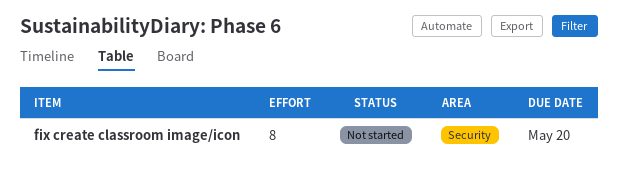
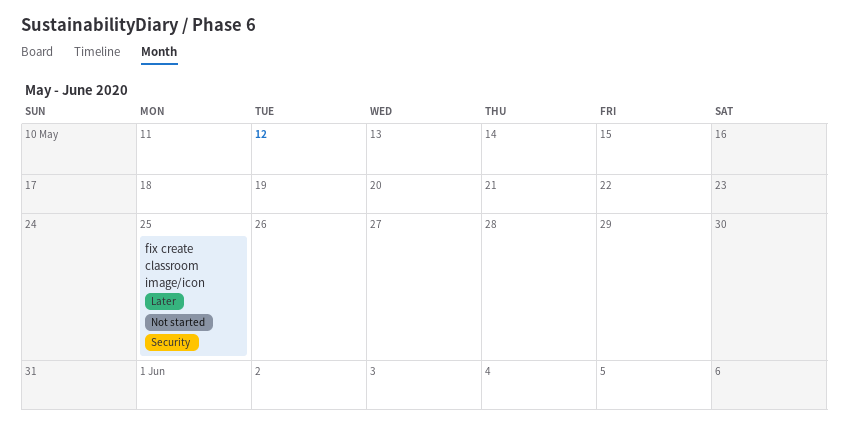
fix create classroom image/icon, due: May 20 -> May 25

